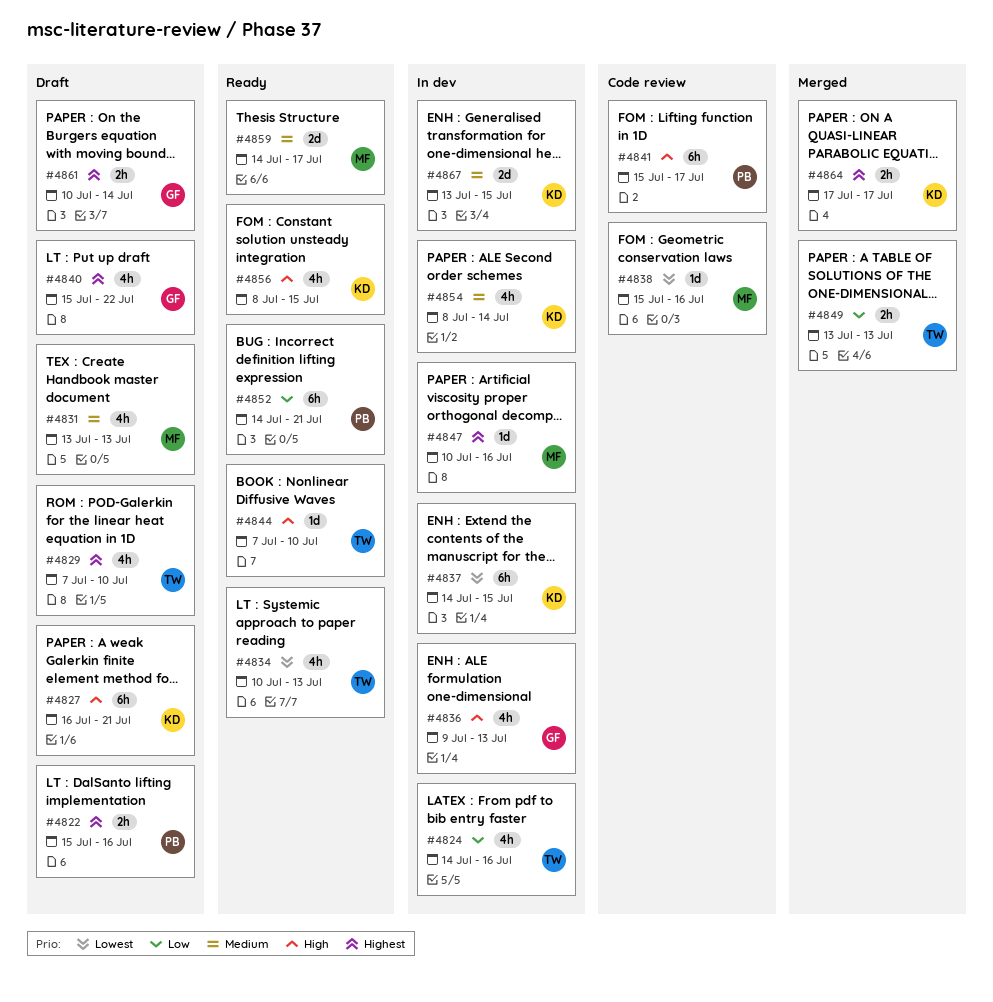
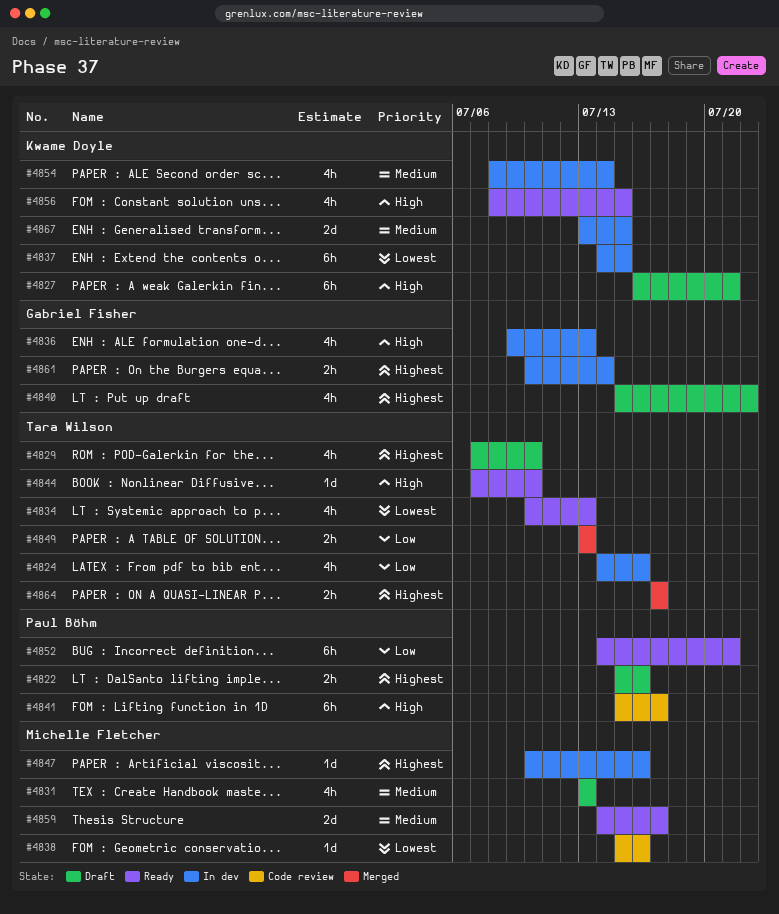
#4861, status: Draft -> In dev
#4864, owner: Kwame Doyle -> Tara Wilson

